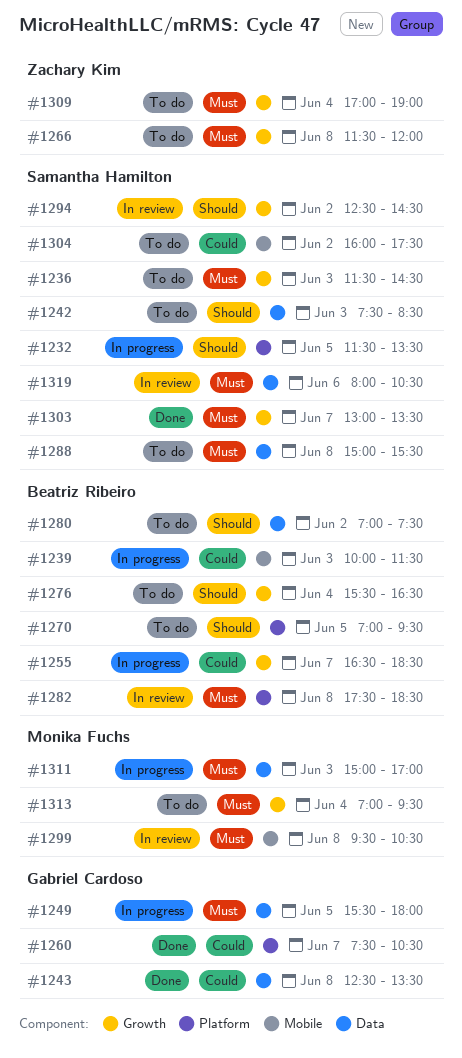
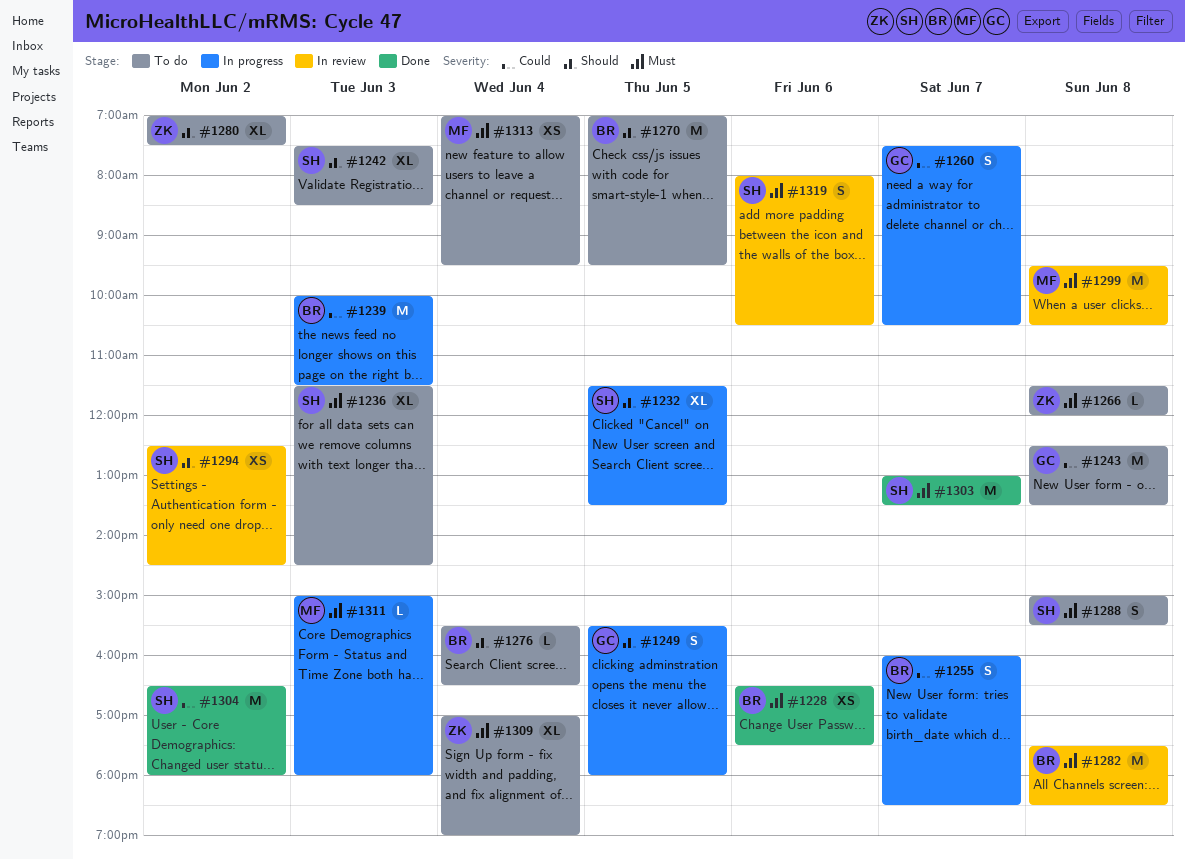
#1228: none -> present
#1243, status: Done -> To do
#1249, priority: Must -> Should
#1255, begins: 16:30 -> 16:00
#1260, status: Done -> In progress
#1280, owner: Beatriz Ribeiro -> Zachary Kim
#1304, status: To do -> Done
#1304, begins: 16:00 -> 16:30
#1304, ends: 17:30 -> 18:00
#1311, ends: 17:00 -> 18:00

